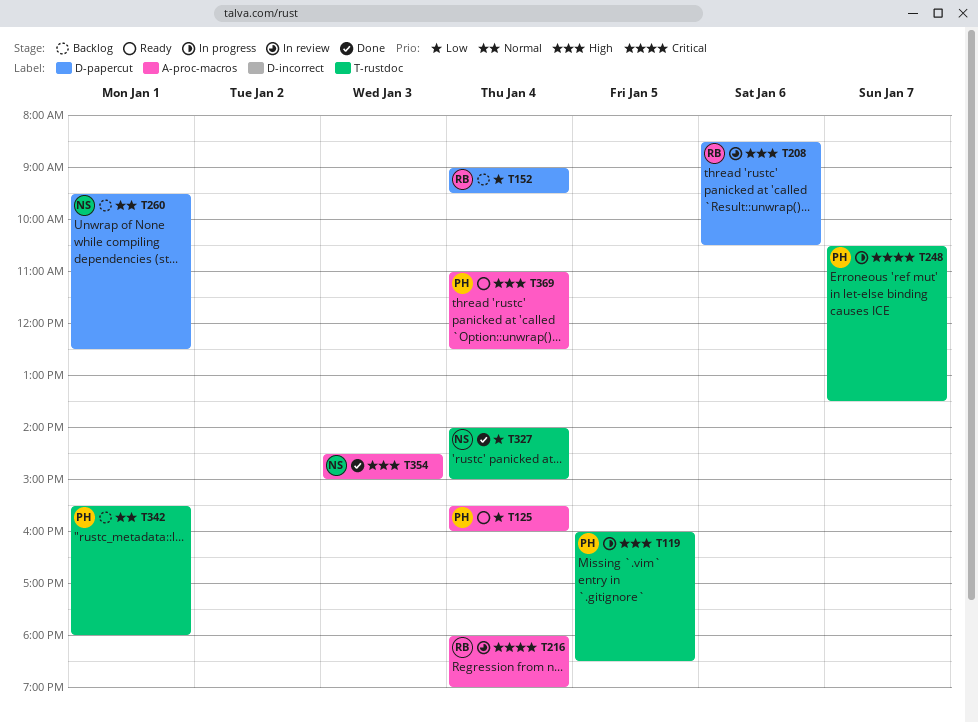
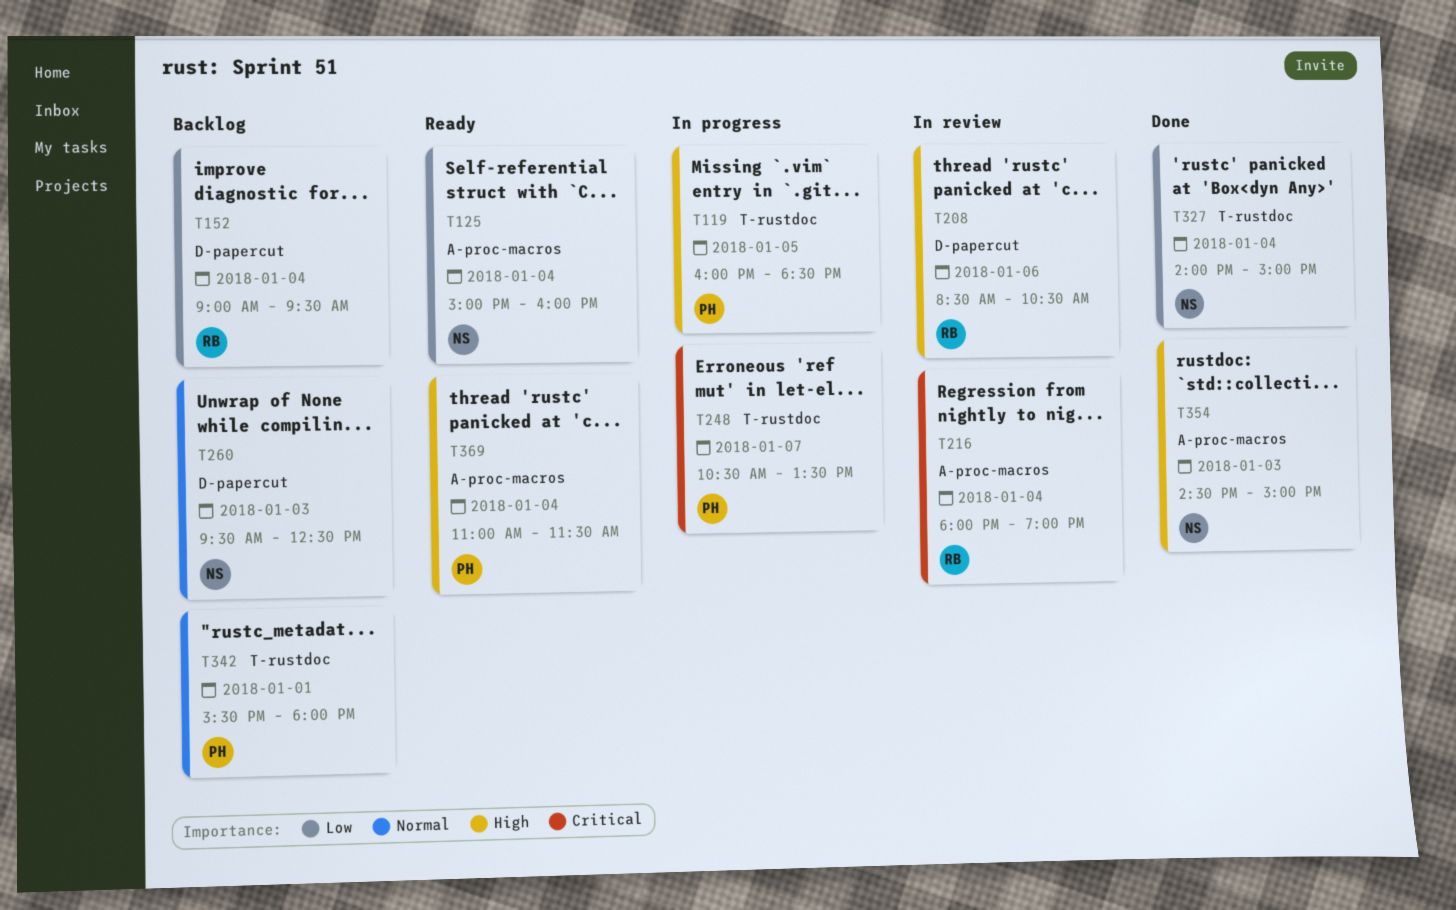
T125, owner: PH -> NS
T125, begins: 15:30 -> 15:00
T260, day: Jan 1 -> Jan 3
T369, ends: 12:30 -> 11:30

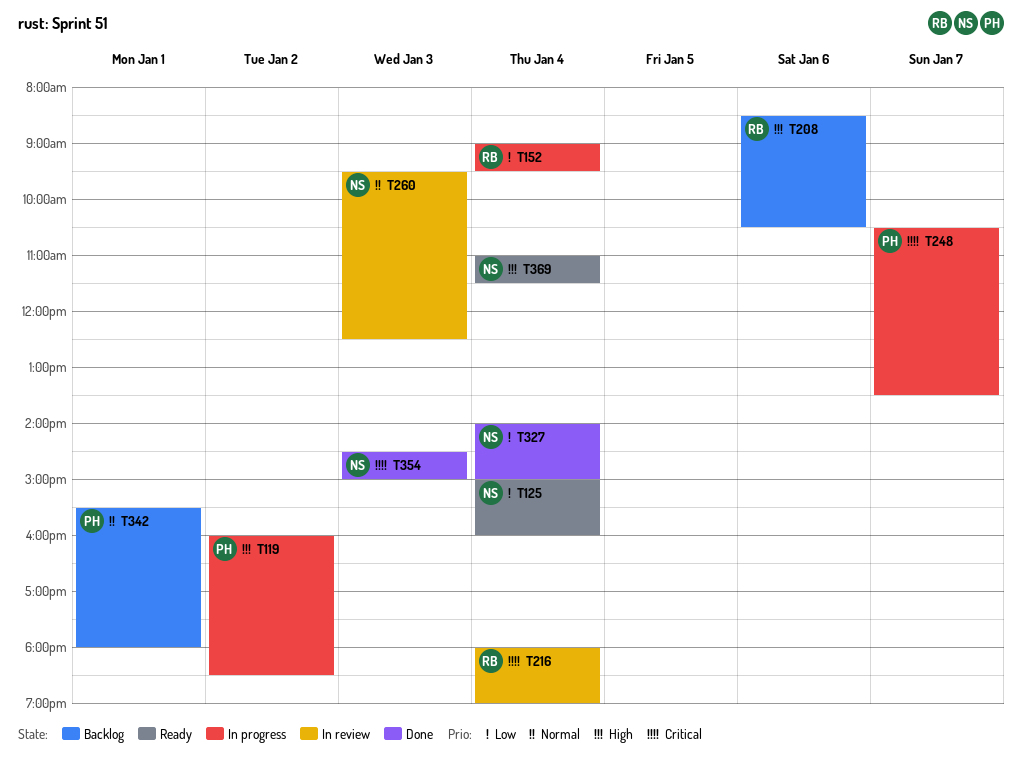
T119, day: Jan 5 -> Jan 2
T152, status: Backlog -> In progress
T208, status: In review -> Backlog
T260, status: Backlog -> In review
T354, priority: High -> Critical
T369, owner: PH -> NS

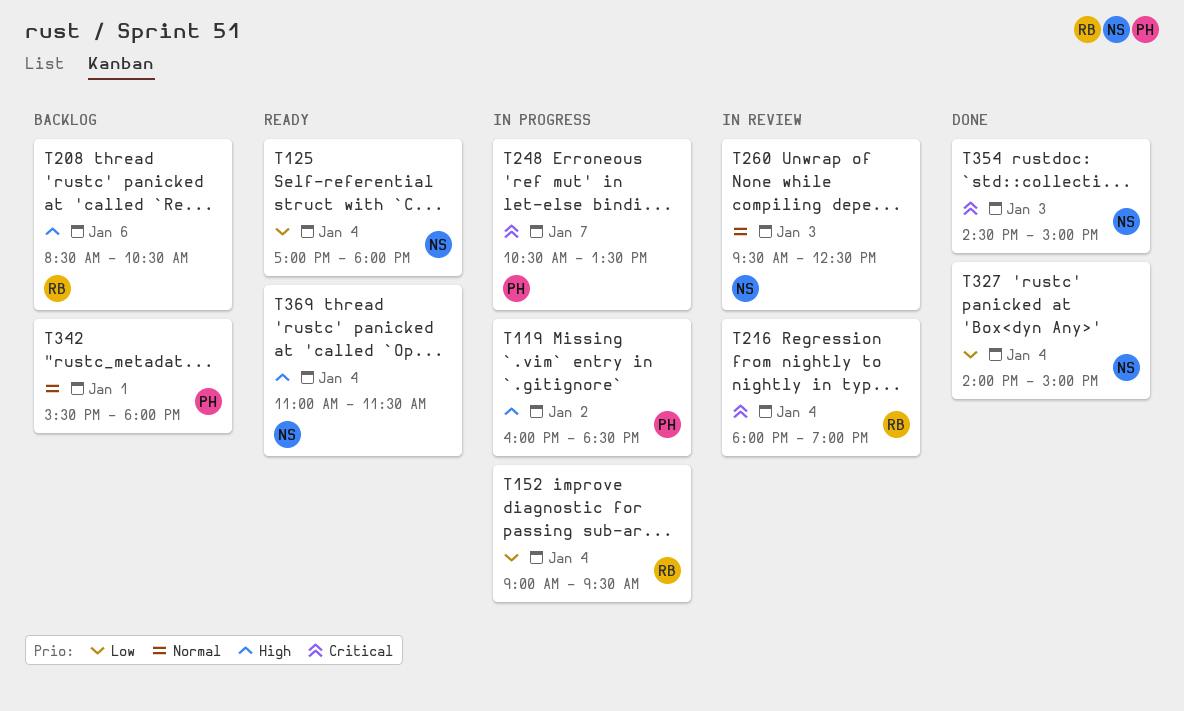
T125, begins: 15:00 -> 17:00
T125, ends: 16:00 -> 18:00

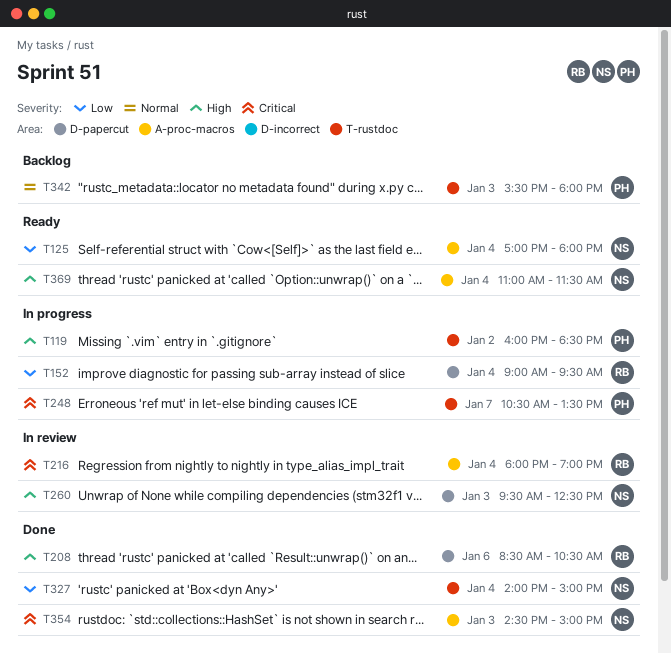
T208, status: Backlog -> Done
T260, priority: Normal -> High
T342, day: Jan 1 -> Jan 3

